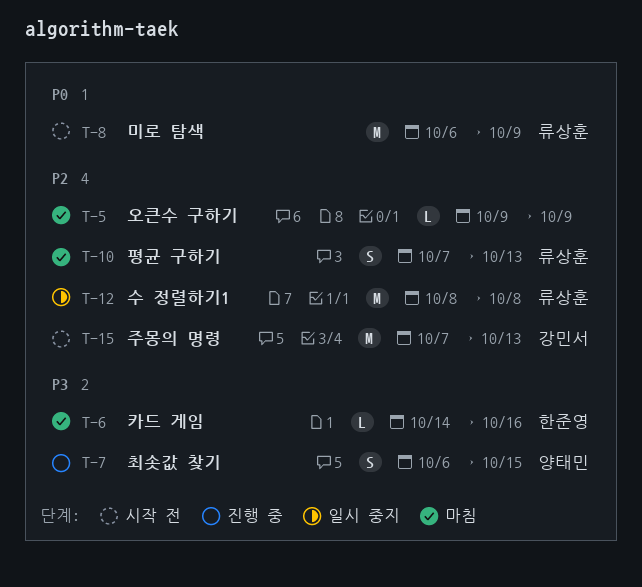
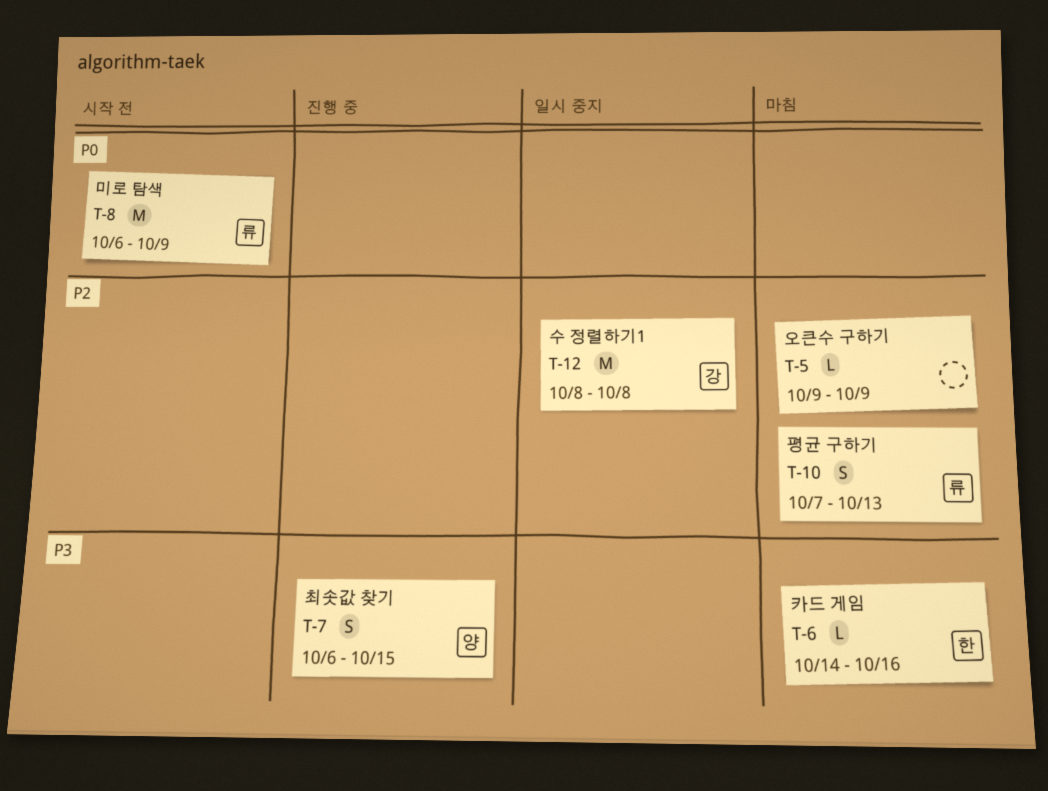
T-12, owner: 류상훈 -> 강민서
T-15: present -> none

